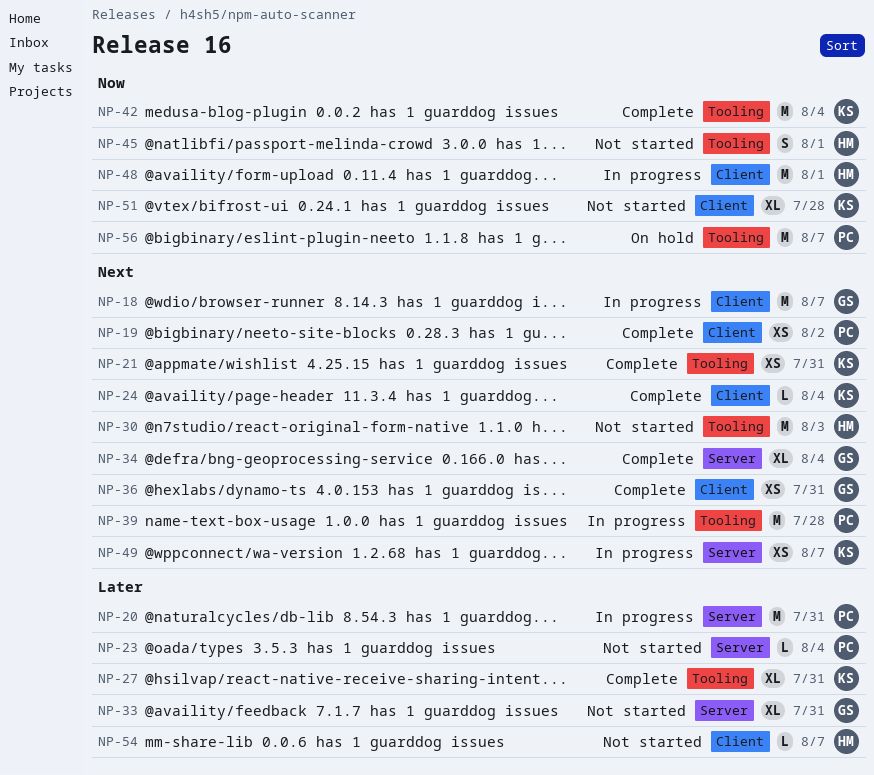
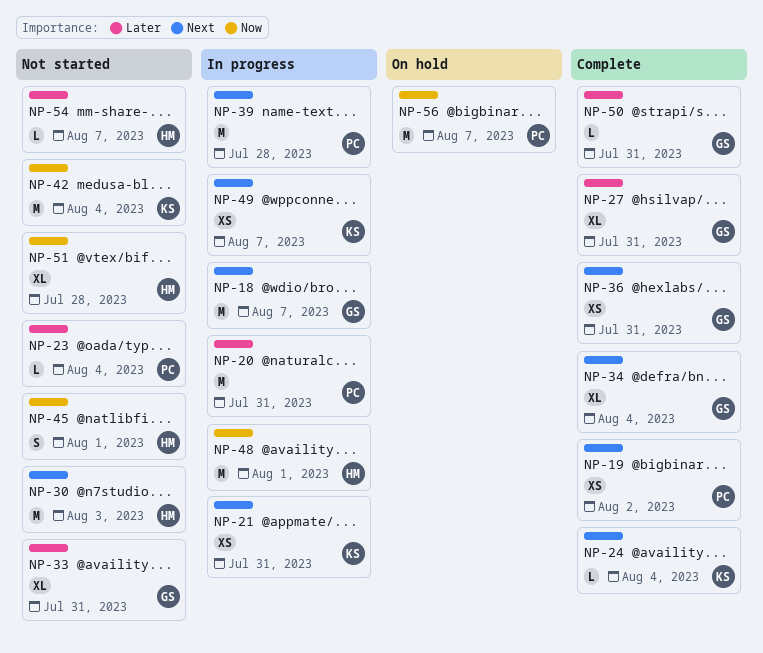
NP-21, status: Complete -> In progress
NP-27, owner: KS -> GS
NP-42, status: Complete -> Not started
NP-50: none -> present
NP-51, owner: KS -> HM

